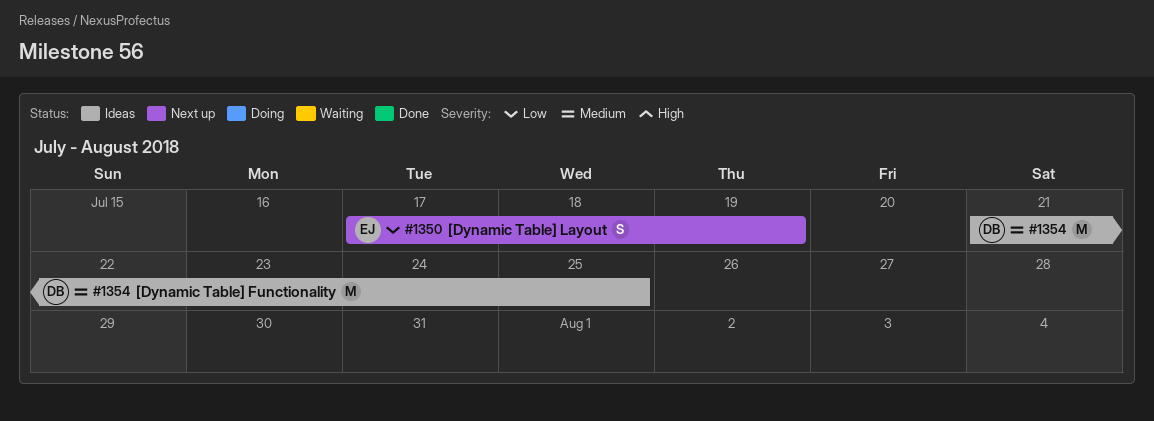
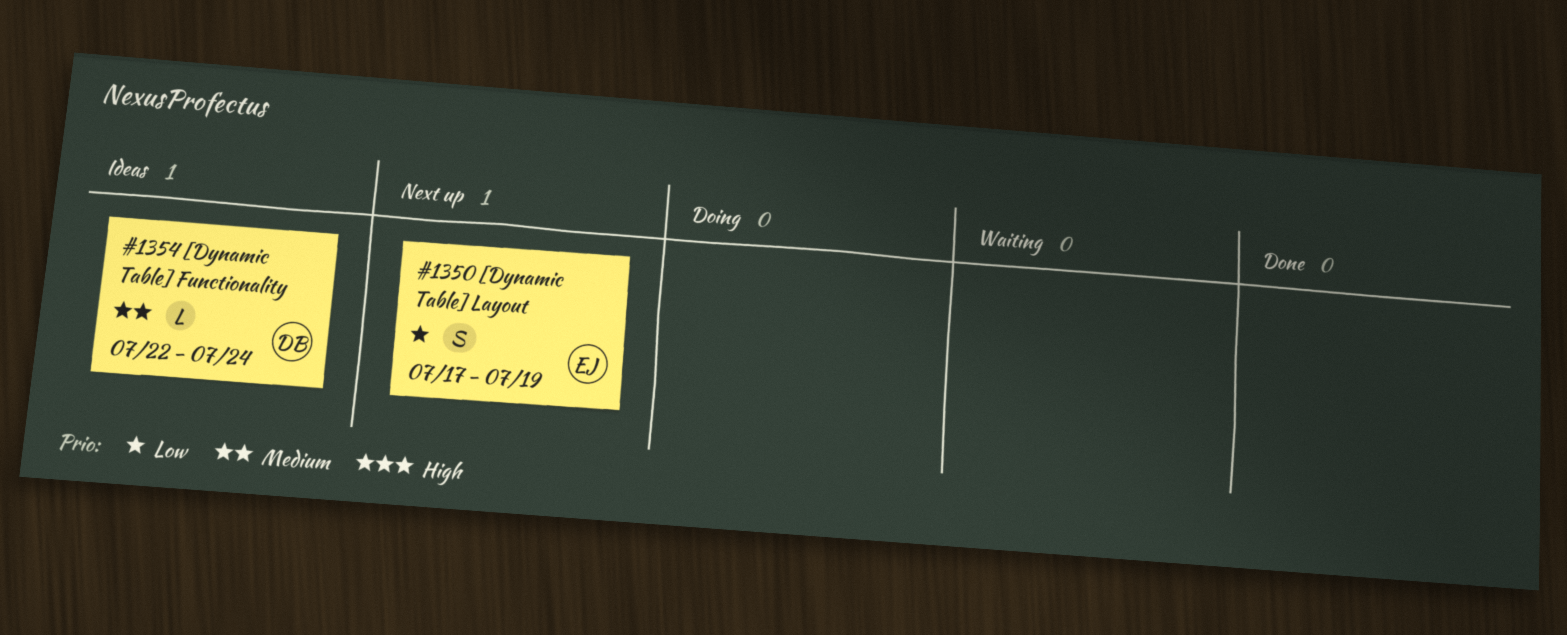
#1354, estimate: M -> L
#1354, start: Jul 21 -> Jul 22
#1354, due: Jul 25 -> Jul 24

